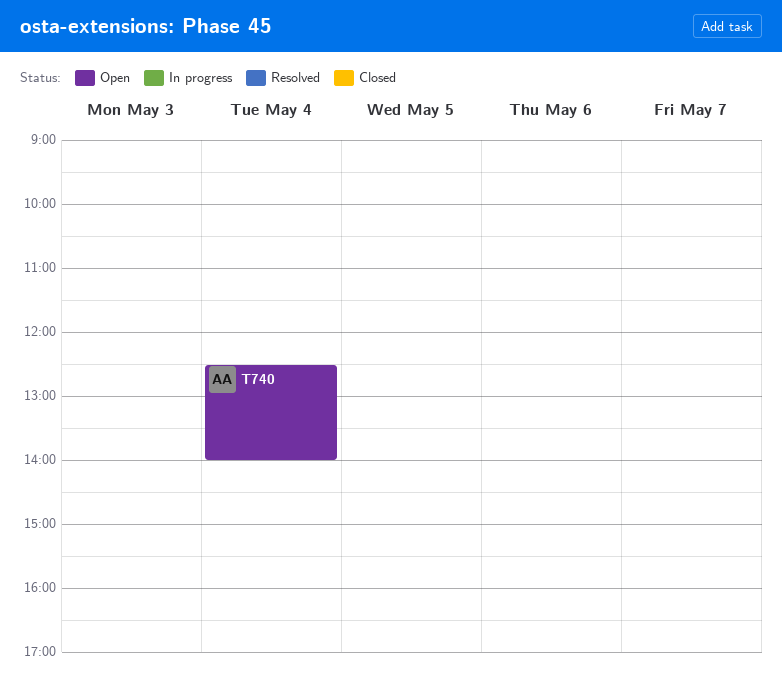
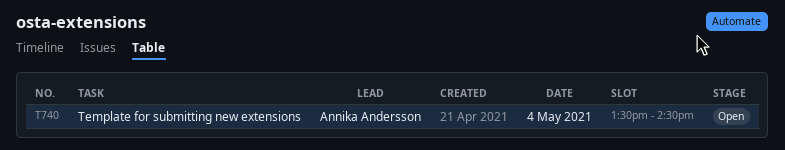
T740, begins: 12:30 -> 13:30
T740, ends: 14:00 -> 14:30

